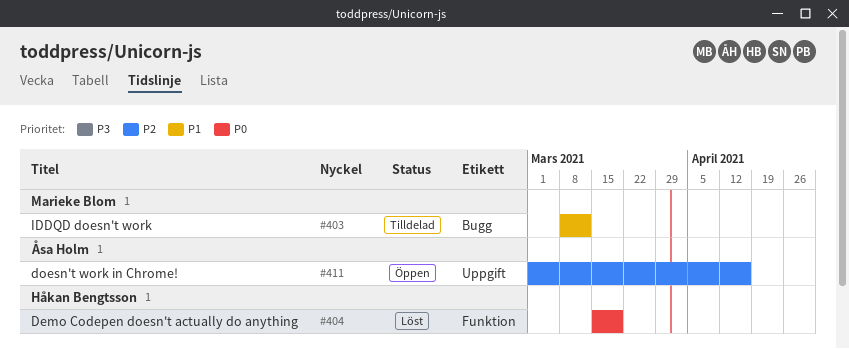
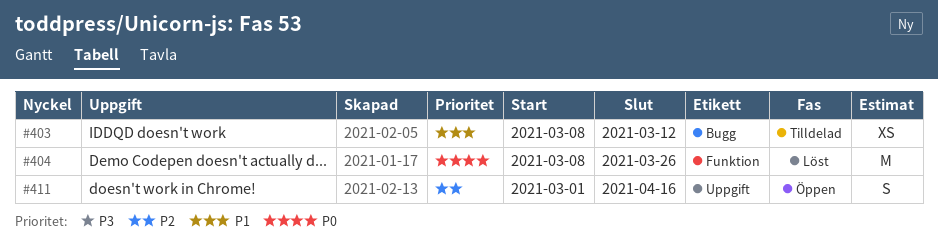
#404, start: Mar 15 -> Mar 8
#404, due: Mar 19 -> Mar 26

